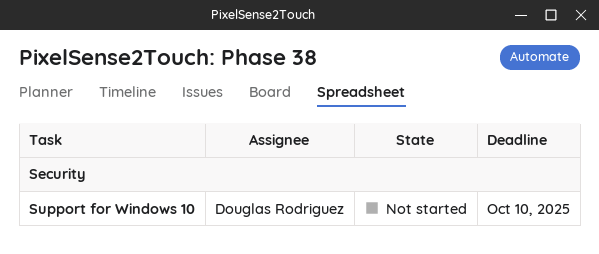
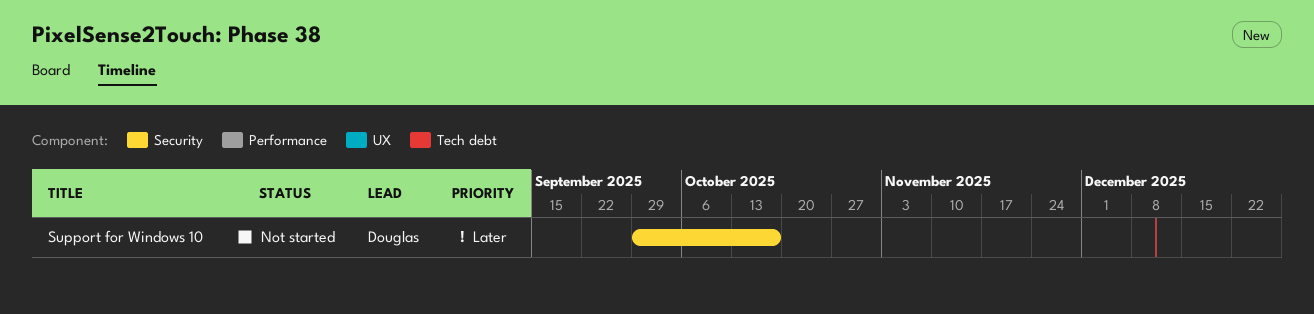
Support for Windows 10, due: Oct 10 -> Oct 17

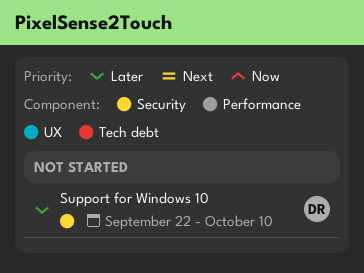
Support for Windows 10, start: Sep 29 -> Sep 22
Support for Windows 10, due: Oct 17 -> Oct 10

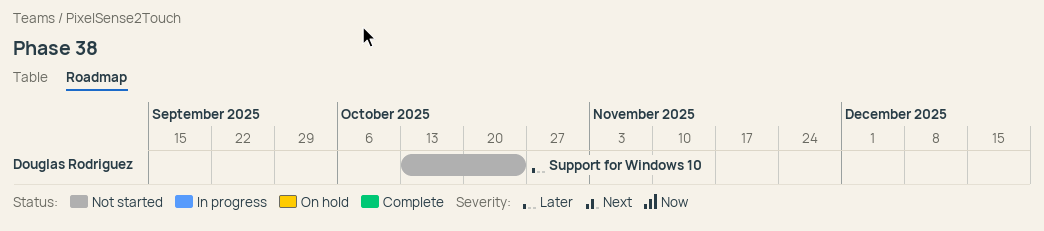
Support for Windows 10, start: Sep 22 -> Oct 13
Support for Windows 10, due: Oct 10 -> Oct 24

